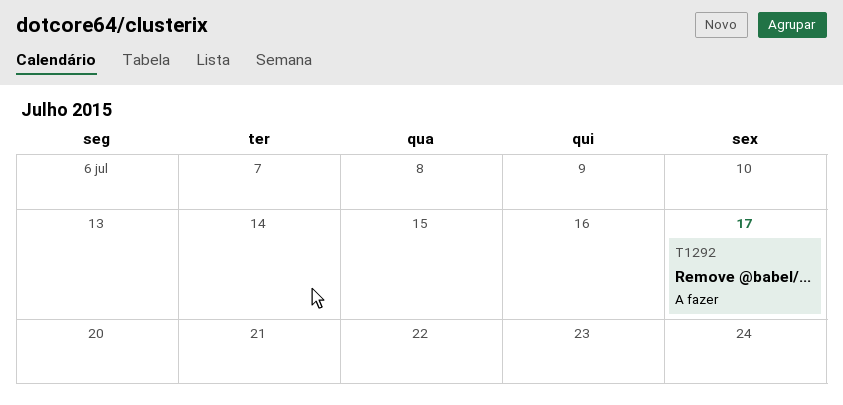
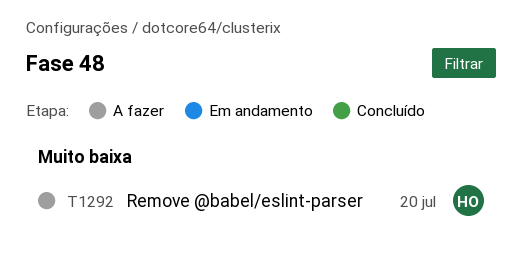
T1292, due: Jul 17 -> Jul 20

